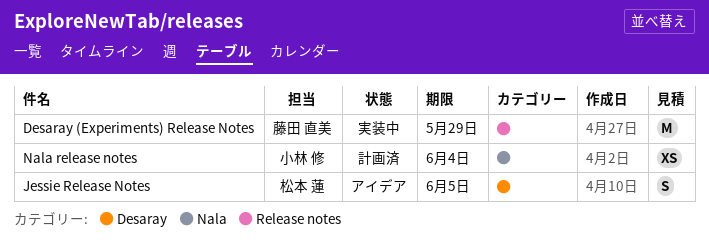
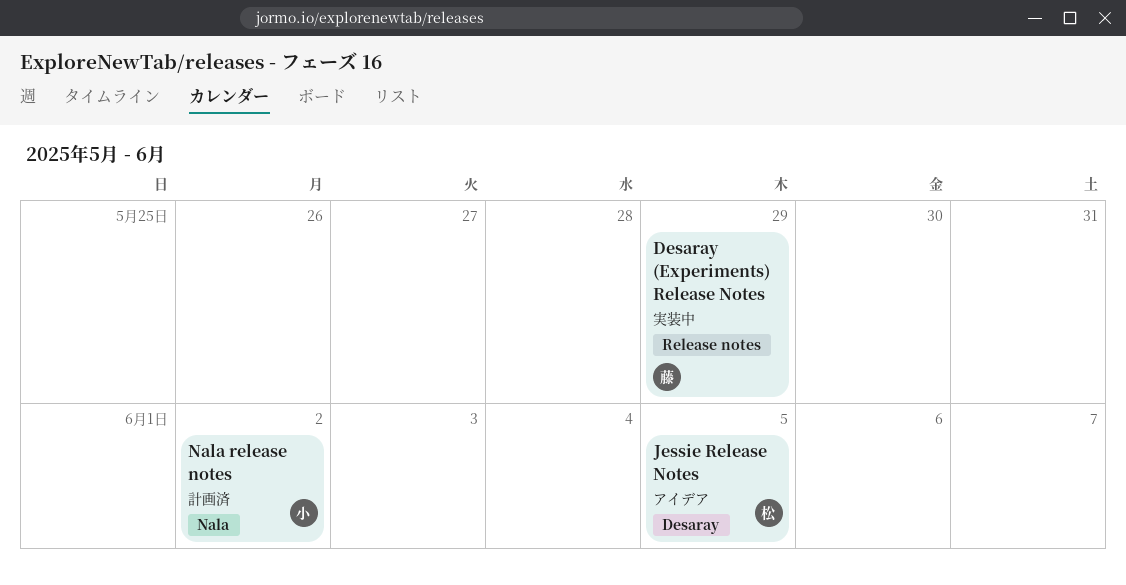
Nala release notes, due: Jun 4 -> Jun 2

